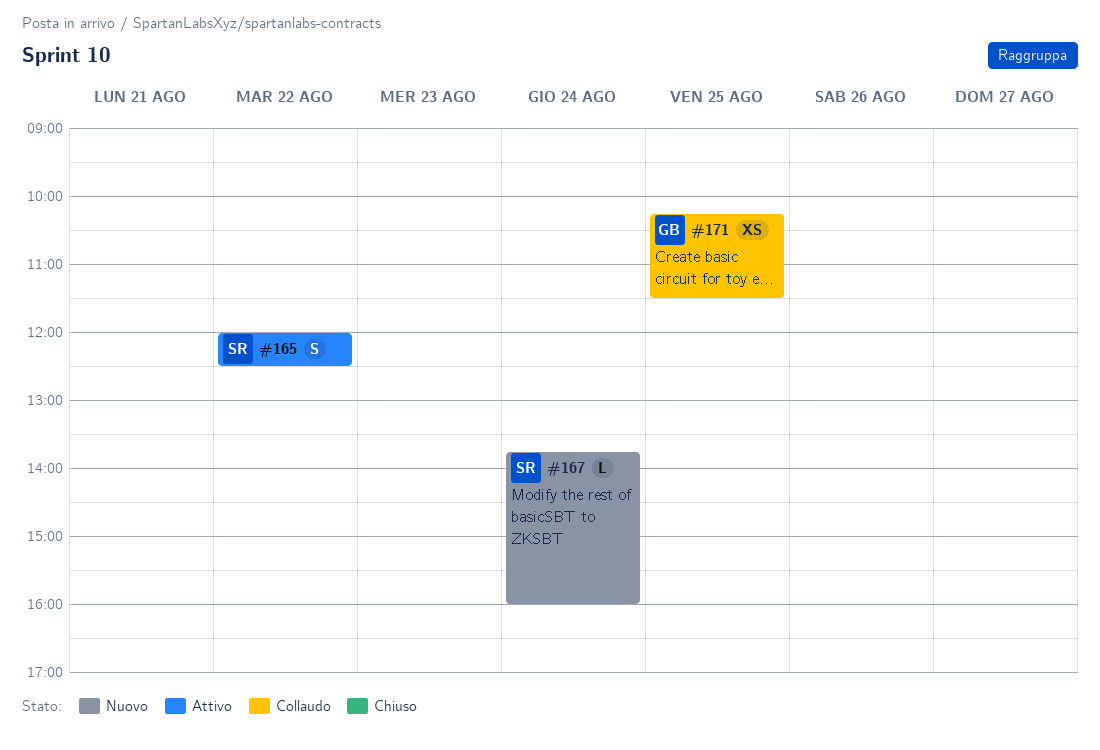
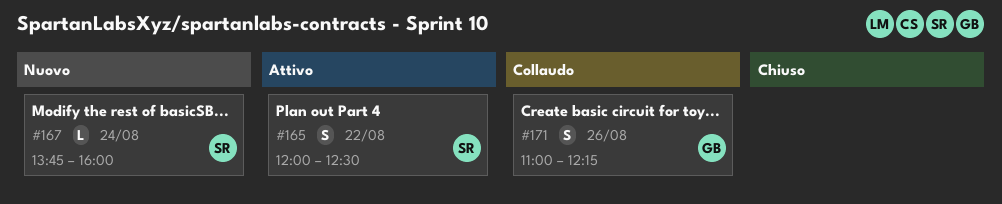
#171, estimate: XS -> S
#171, day: Aug 25 -> Aug 26
#171, begins: 10:15 -> 11:00
#171, ends: 11:30 -> 12:15

